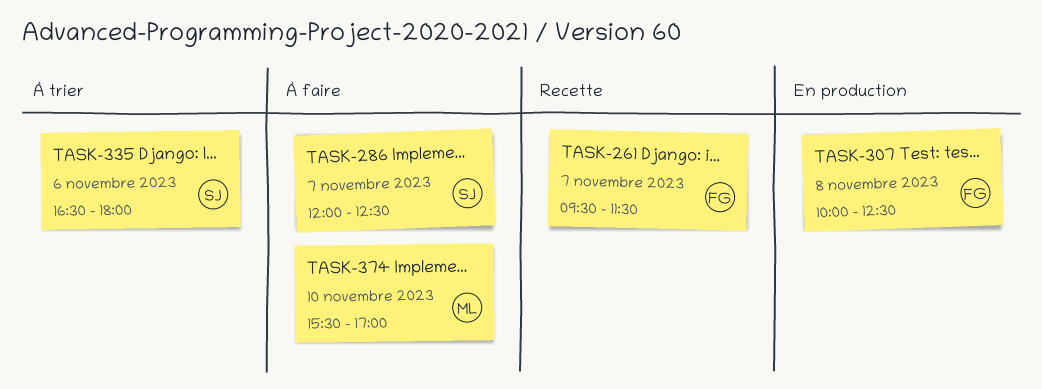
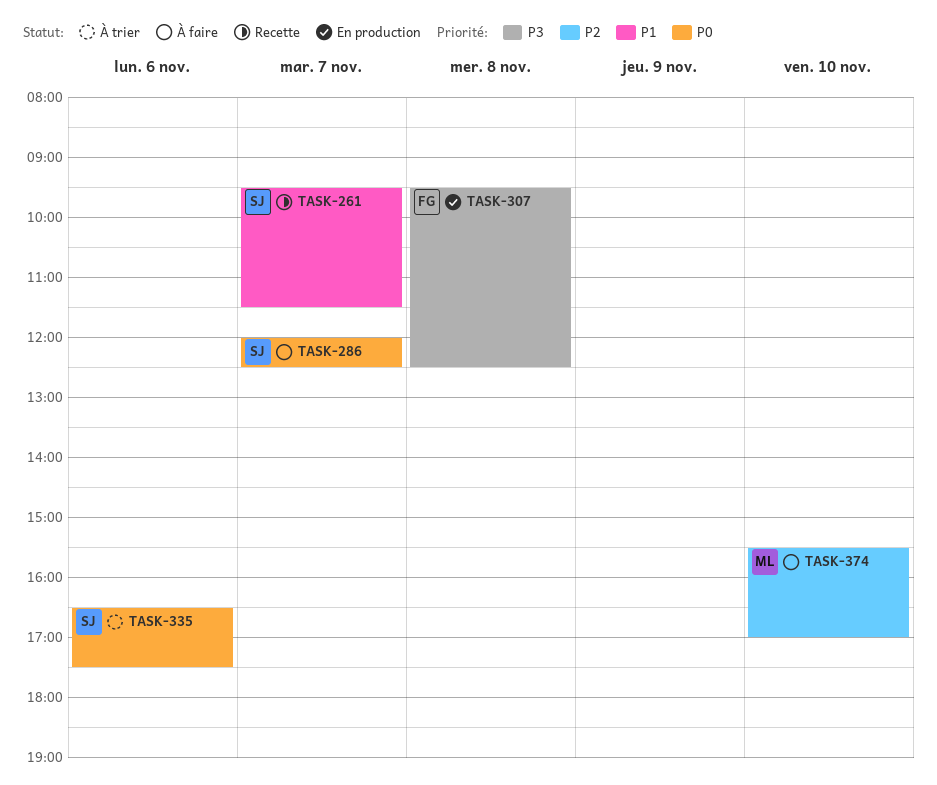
TASK-261, owner: FG -> SJ
TASK-307, begins: 10:00 -> 09:30
TASK-335, ends: 18:00 -> 17:30

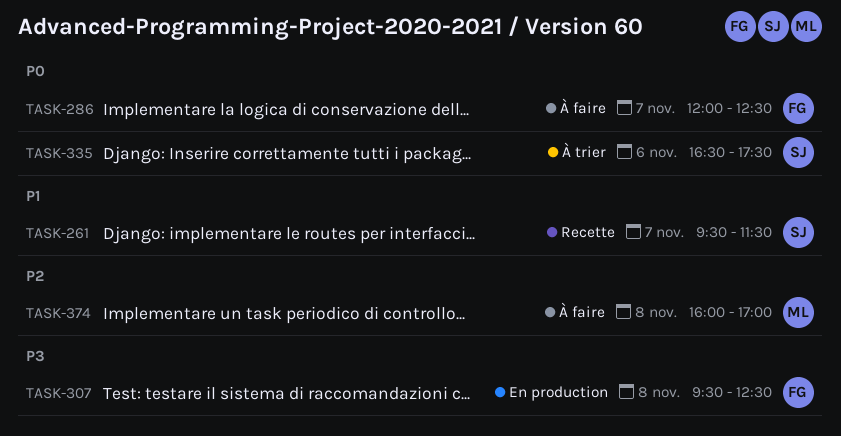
TASK-286, owner: SJ -> FG
TASK-374, day: Nov 10 -> Nov 8
TASK-374, begins: 15:30 -> 16:00

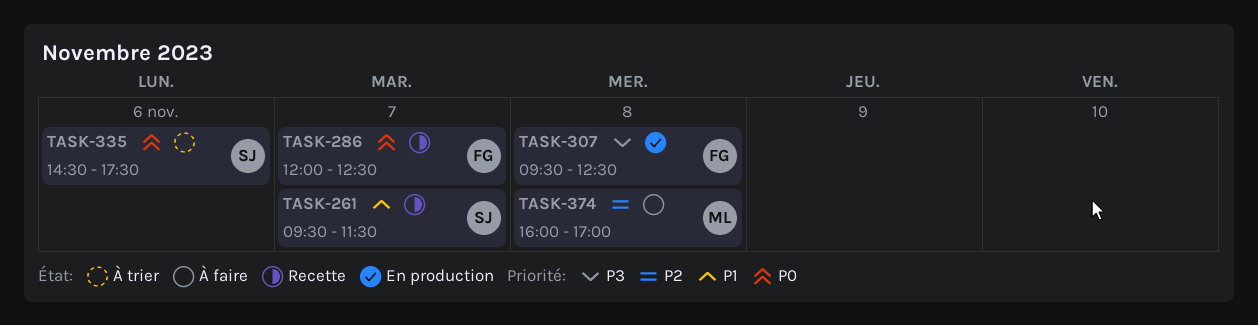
TASK-286, status: À faire -> Recette
TASK-335, begins: 16:30 -> 14:30

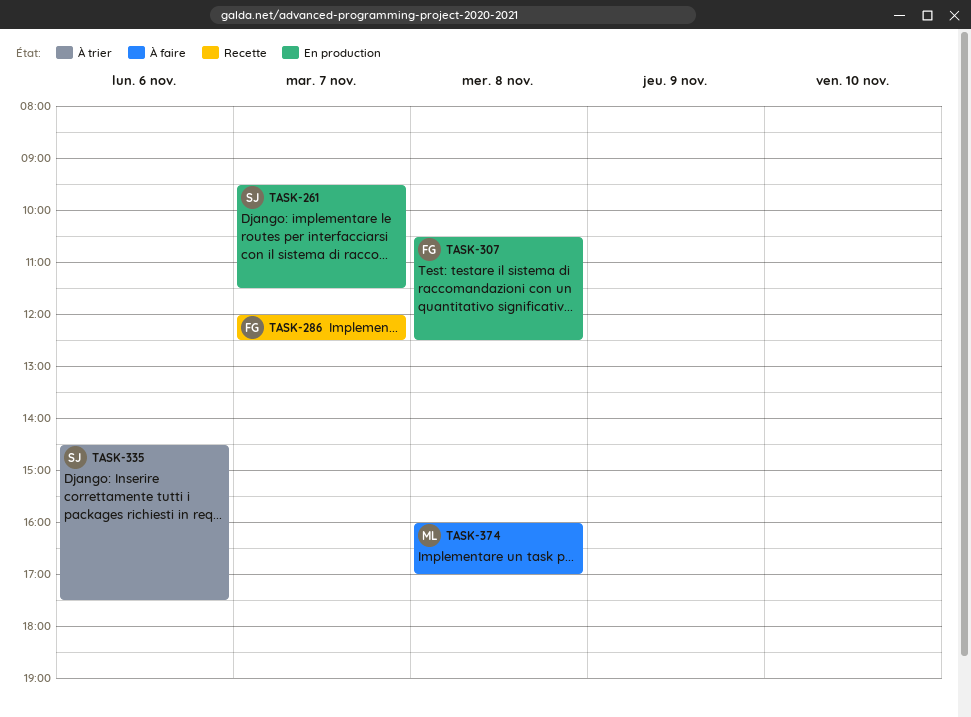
TASK-261, status: Recette -> En production
TASK-307, begins: 09:30 -> 10:30

